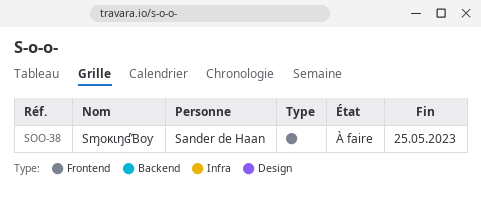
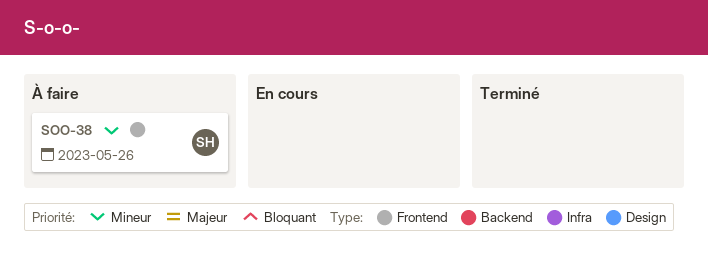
SOO-38, due: May 25 -> May 26

